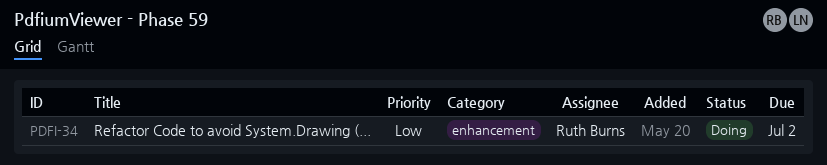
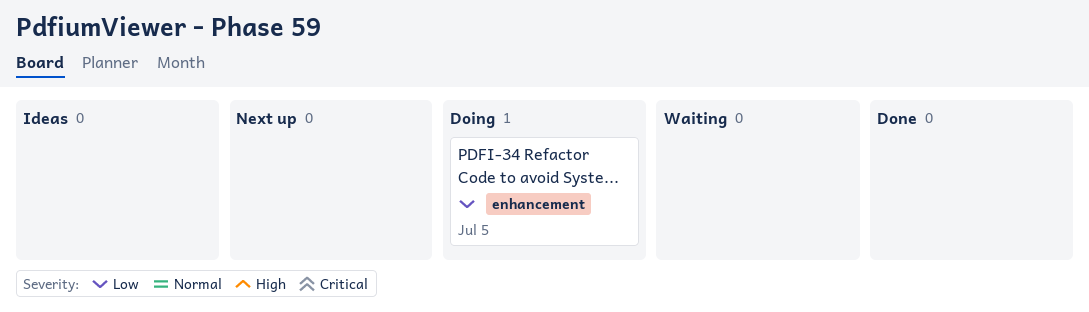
PDFI-34, due: Jul 2 -> Jul 5

